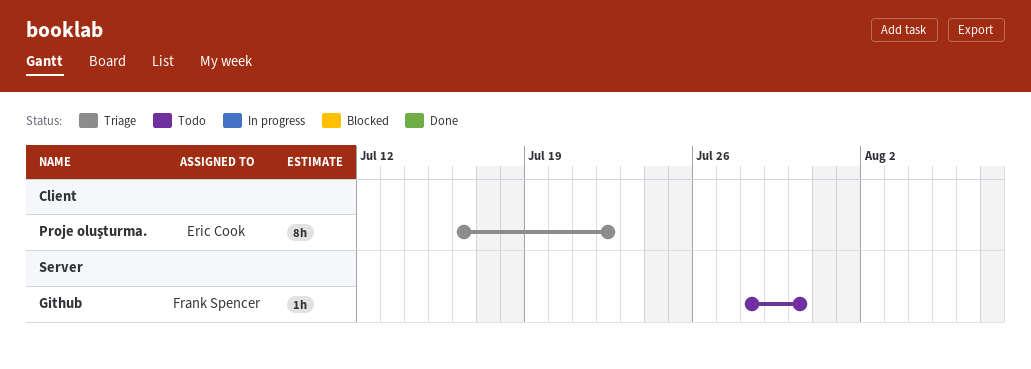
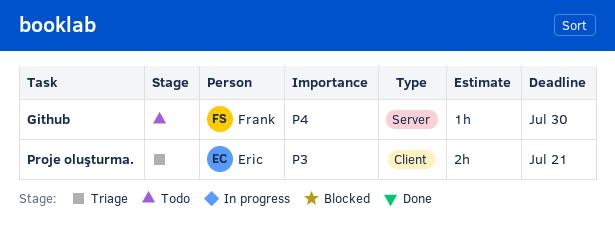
Proje oluşturma., estimate: 8h -> 2h
Proje oluşturma., due: Jul 22 -> Jul 21

